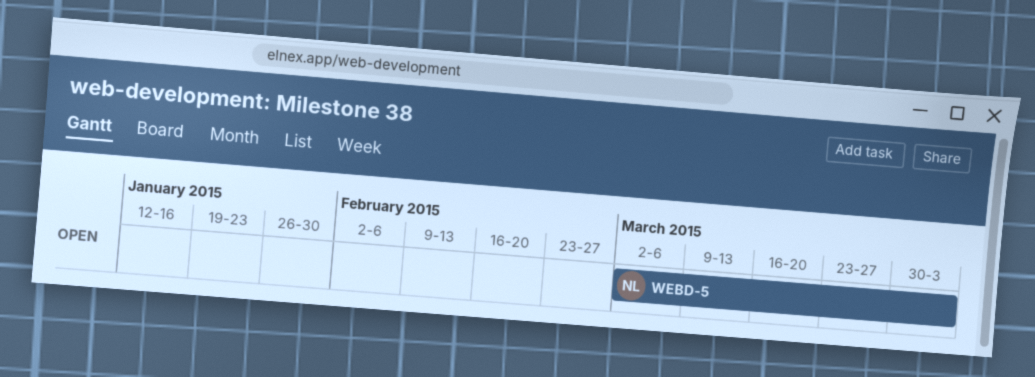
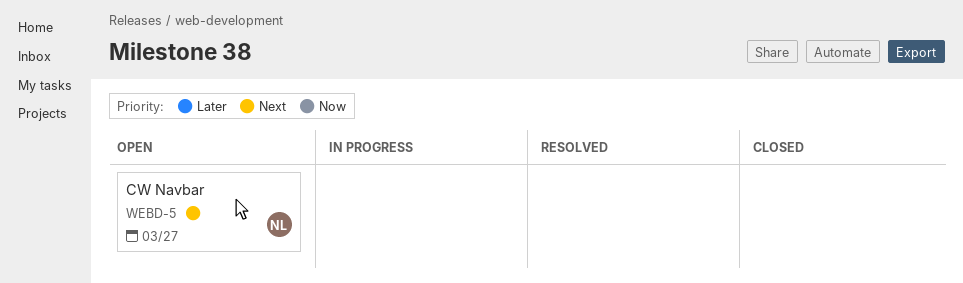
WEBD-5, due: Apr 3 -> Mar 27

